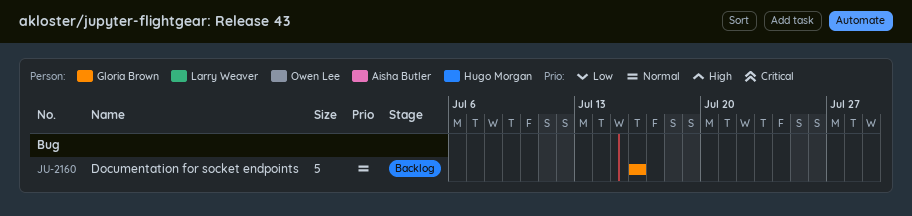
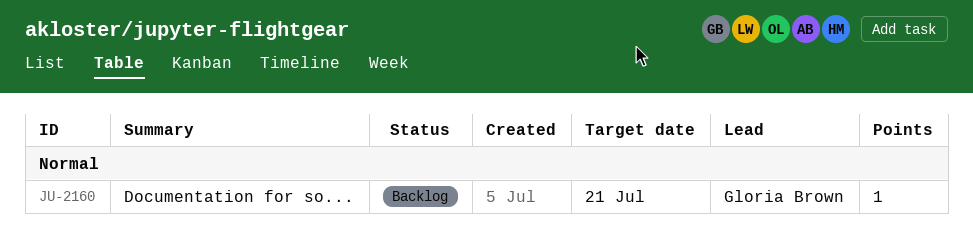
JU-2160, estimate: 5 -> 1
JU-2160, due: Jul 16 -> Jul 21

